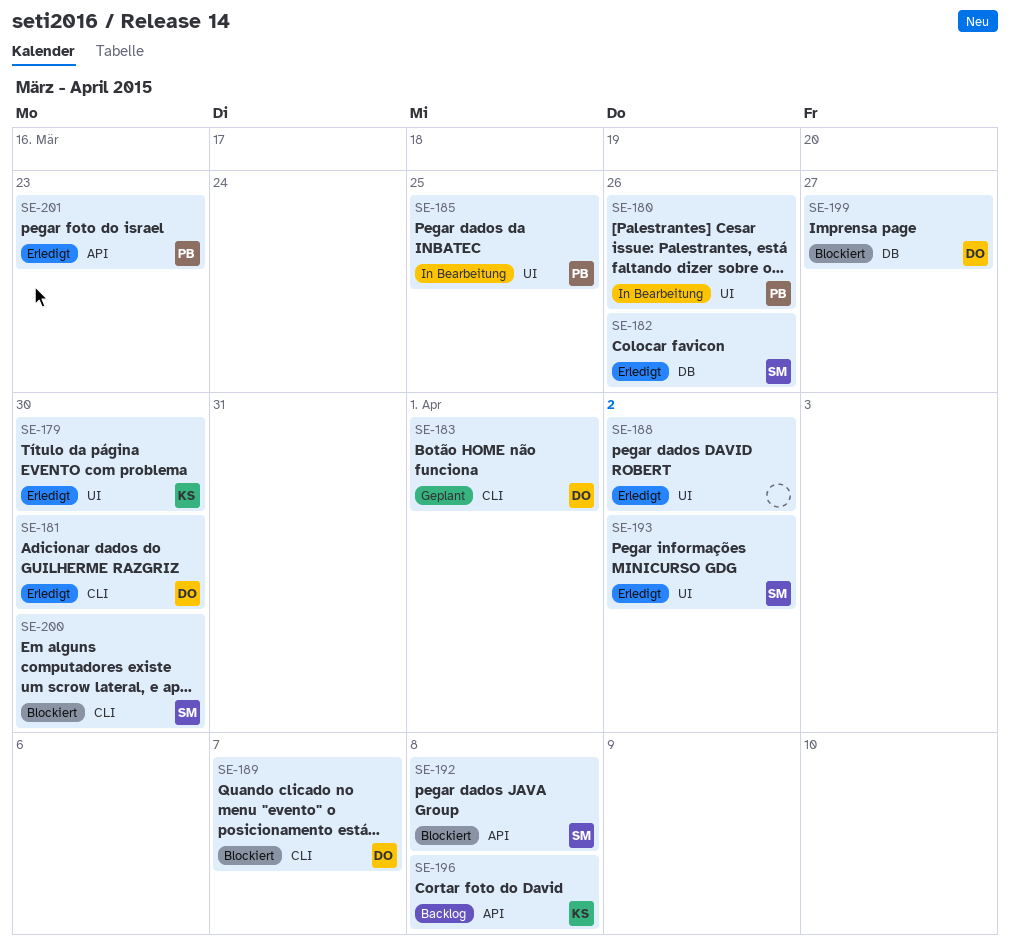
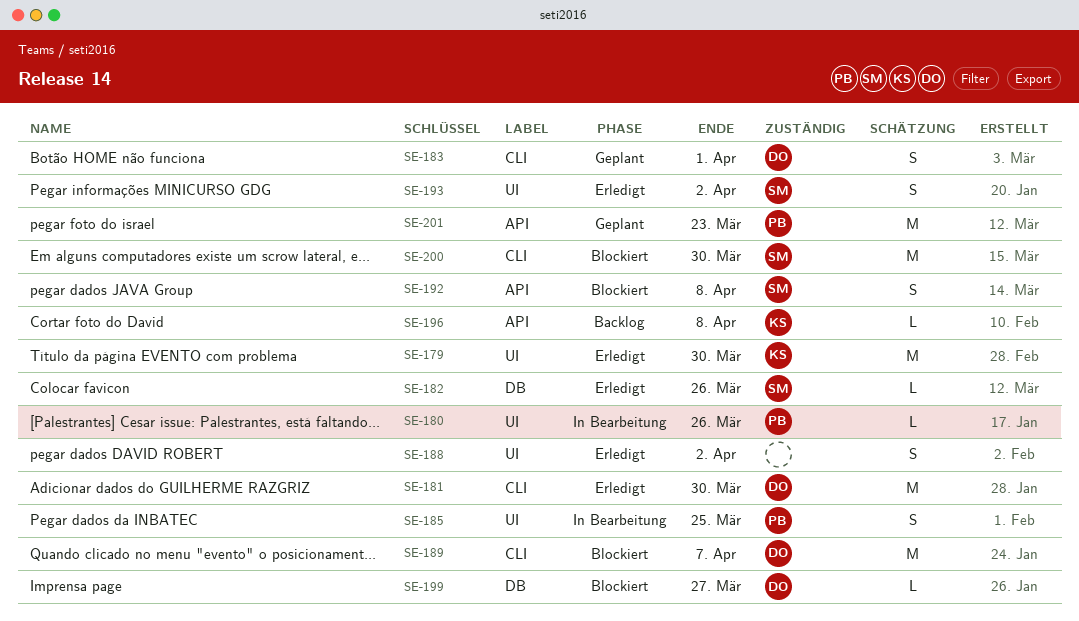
SE-201, status: Erledigt -> Geplant

